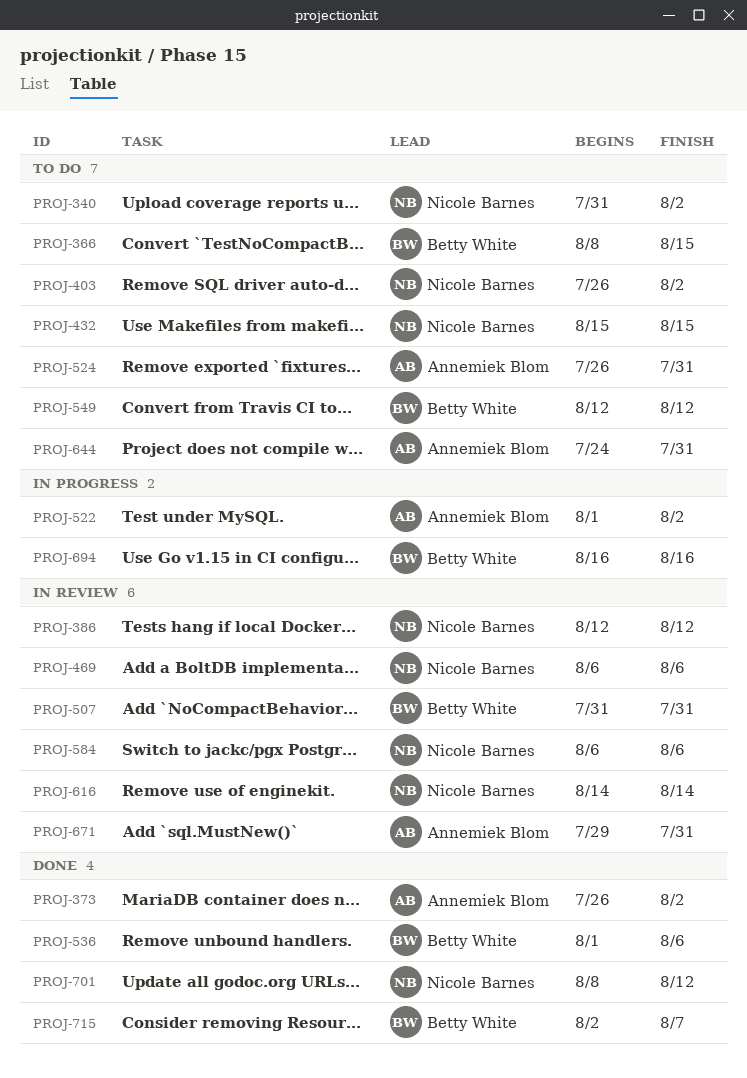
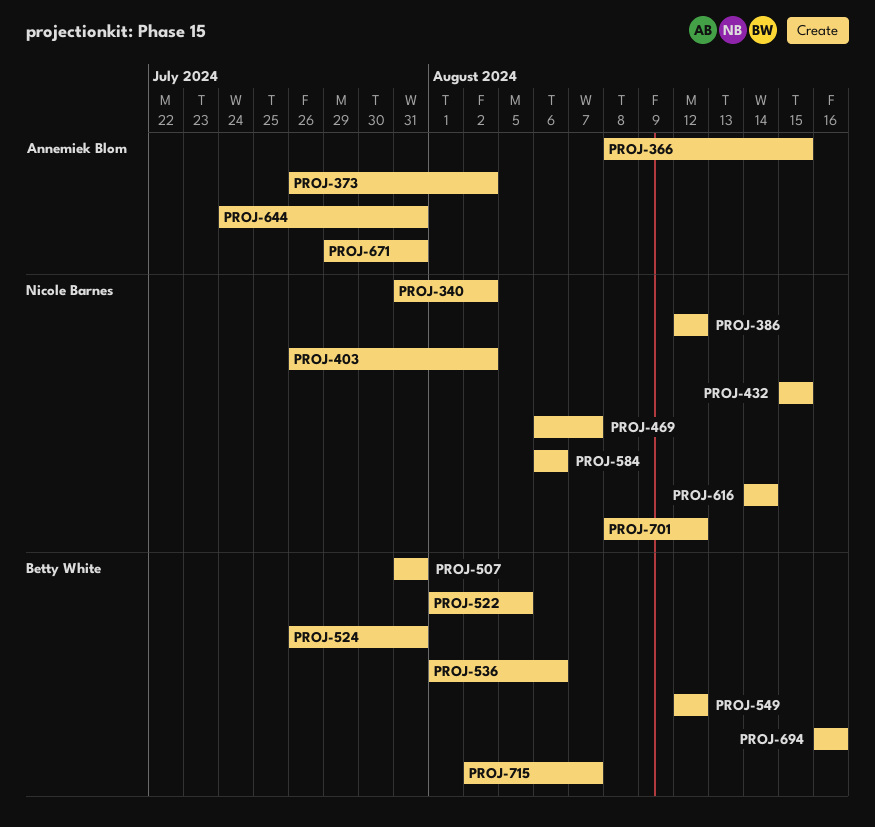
PROJ-366, owner: Betty White -> Annemiek Blom
PROJ-469, due: Aug 6 -> Aug 7
PROJ-522, owner: Annemiek Blom -> Betty White
PROJ-522, due: Aug 2 -> Aug 5
PROJ-524, owner: Annemiek Blom -> Betty White

